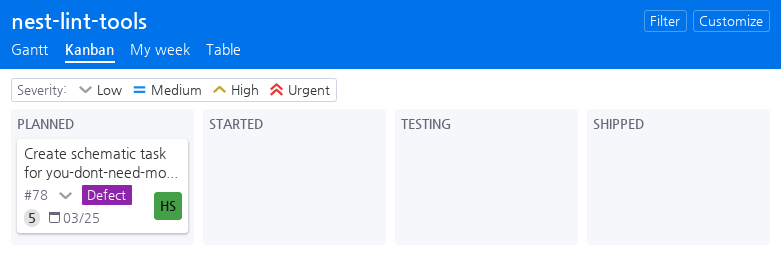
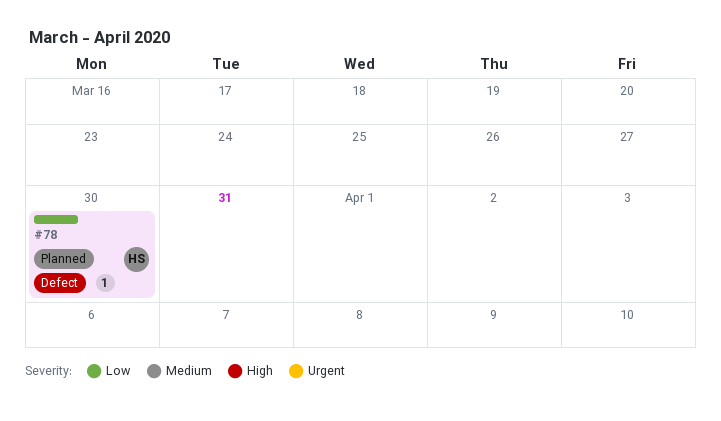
#78, estimate: 5 -> 1
#78, due: Mar 25 -> Mar 30

